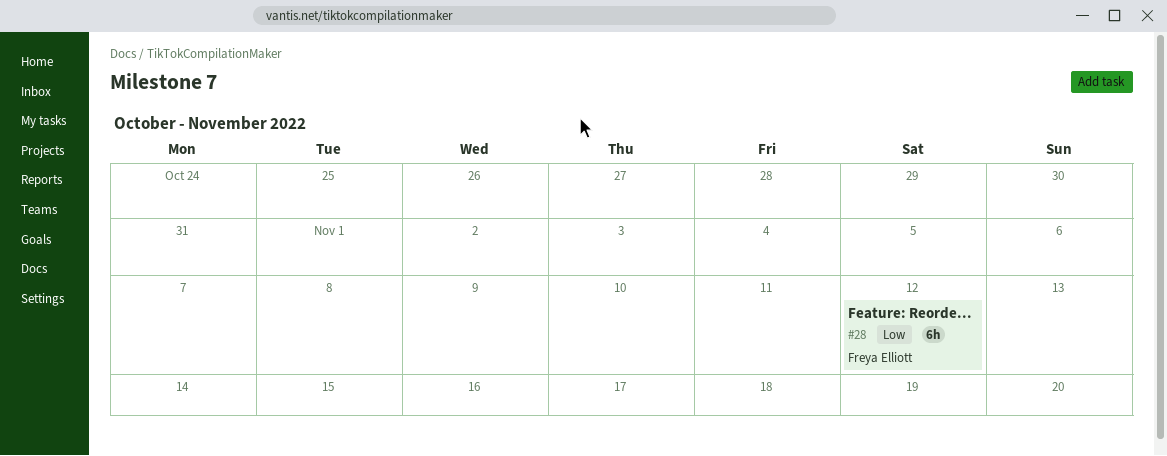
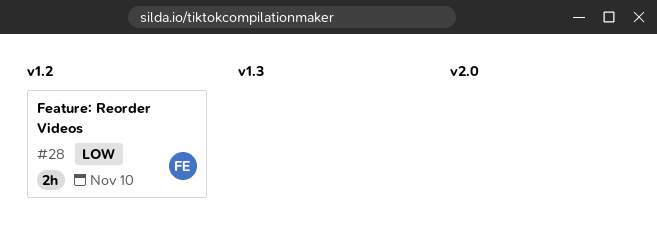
#28, estimate: 6h -> 2h
#28, due: Nov 12 -> Nov 10

